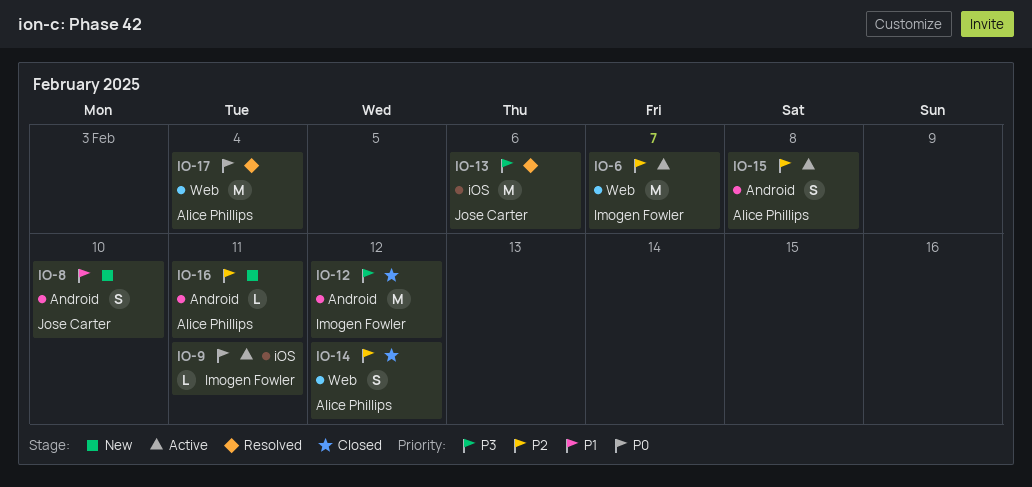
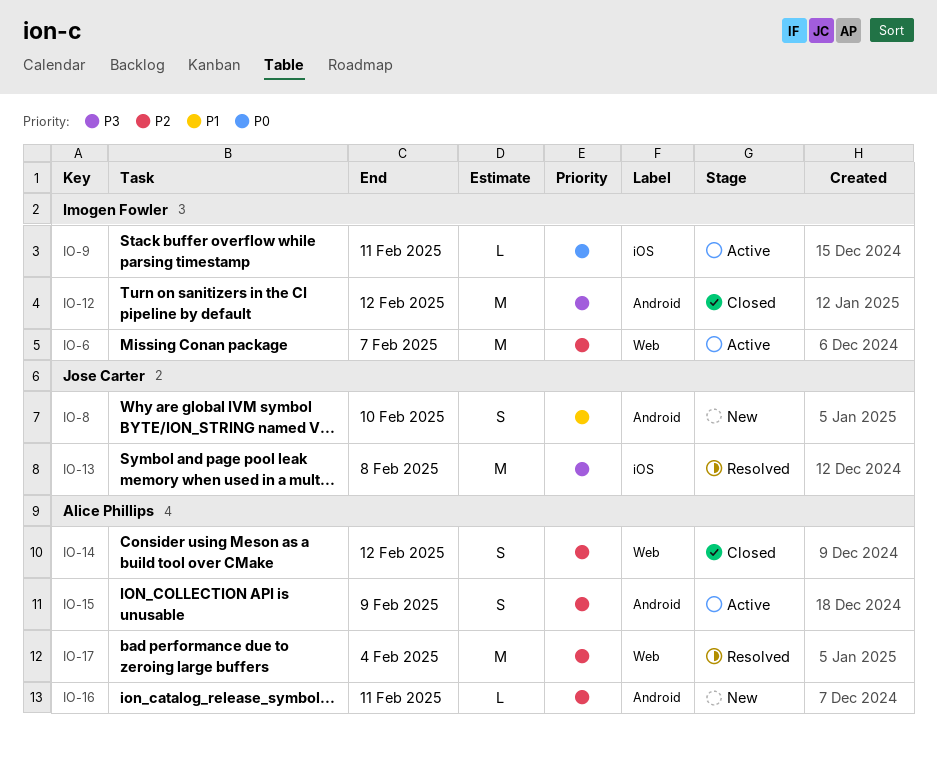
IO-13, due: Feb 6 -> Feb 8
IO-15, due: Feb 8 -> Feb 9
IO-17, priority: P0 -> P2

